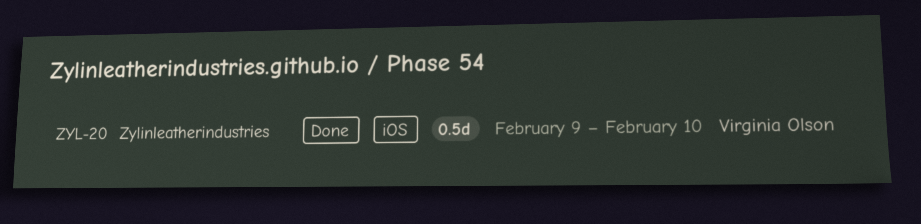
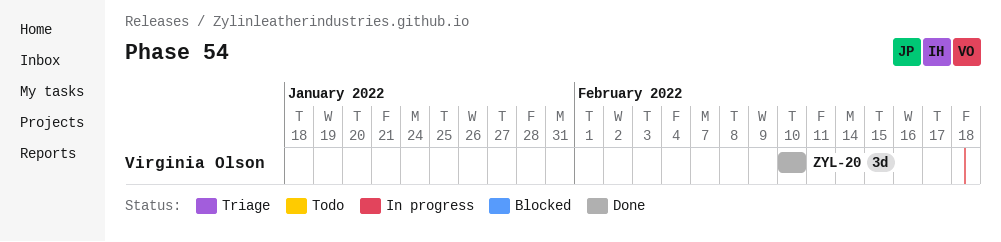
ZYL-20, estimate: 0.5d -> 3d
ZYL-20, start: Feb 9 -> Feb 10

